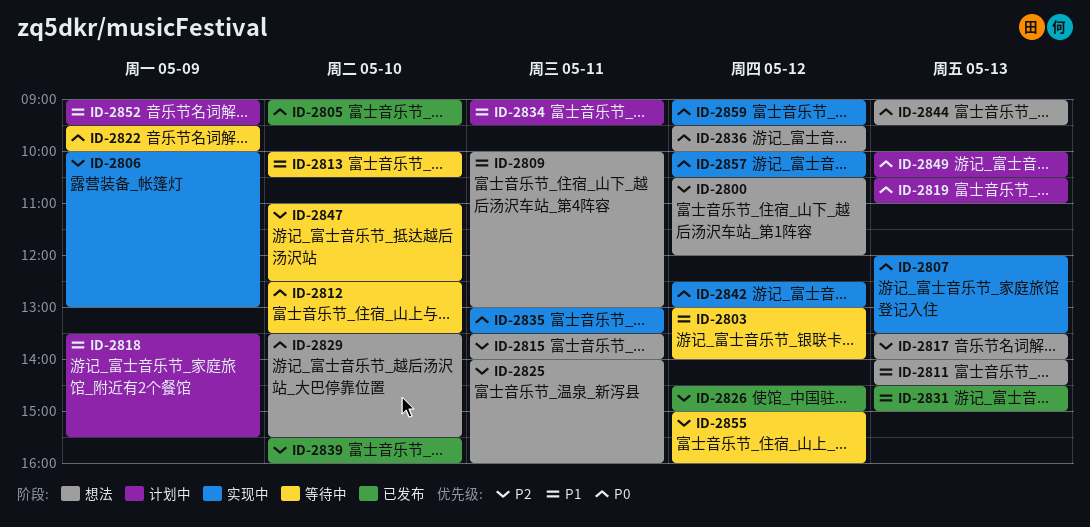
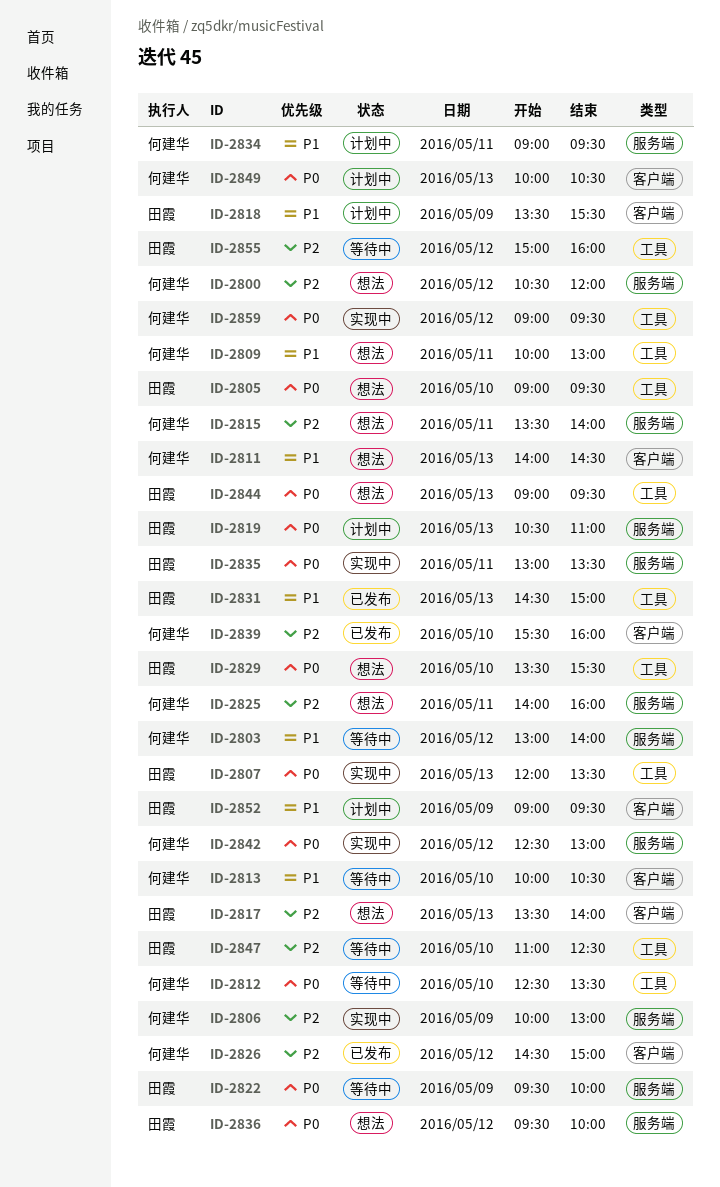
ID-2805, status: 已发布 -> 想法
ID-2857: present -> none

